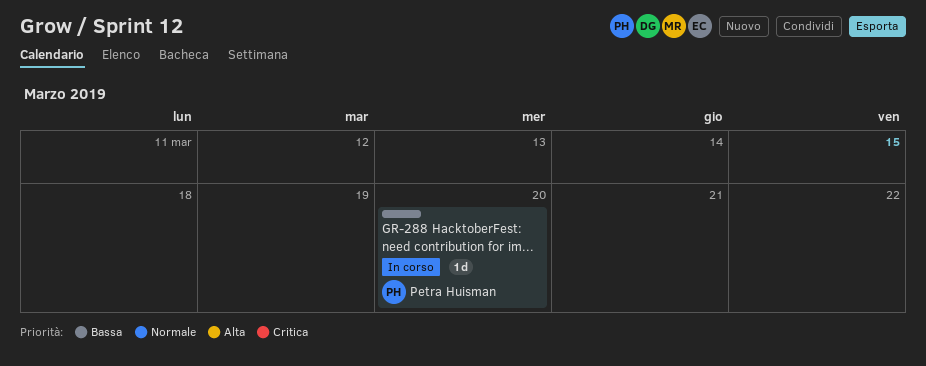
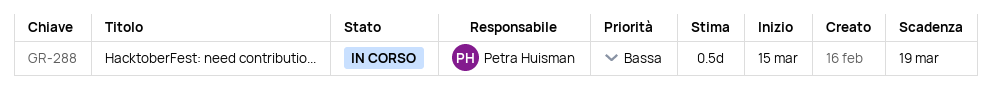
GR-288, estimate: 1d -> 0.5d
GR-288, due: Mar 20 -> Mar 19

